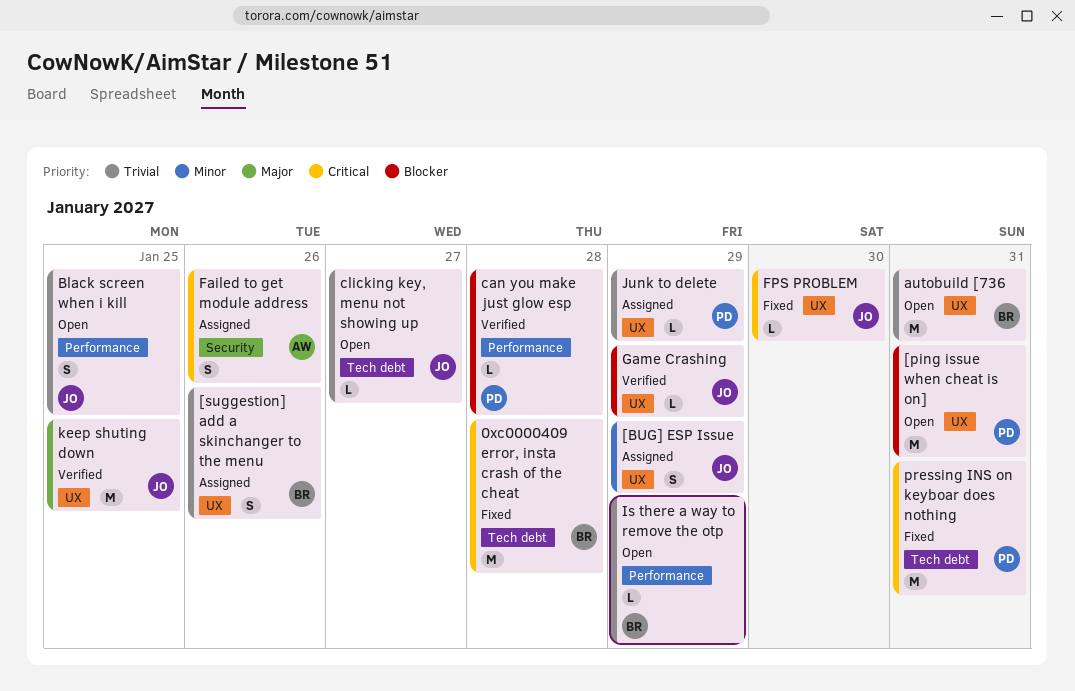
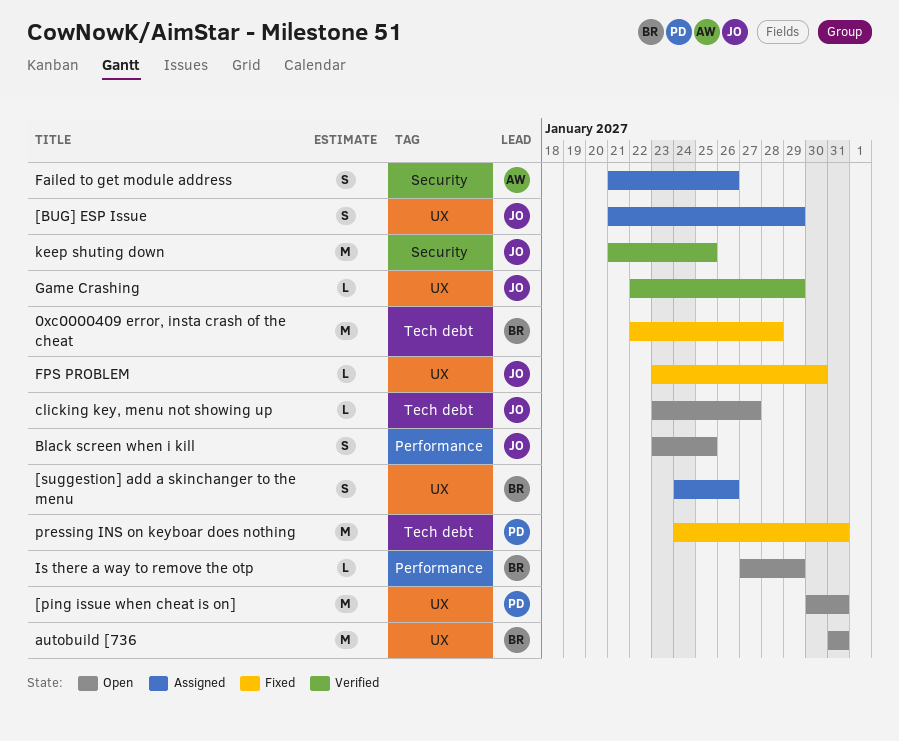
can you make just glow esp: present -> none
Junk to delete: present -> none
keep shuting down, label: UX -> Security

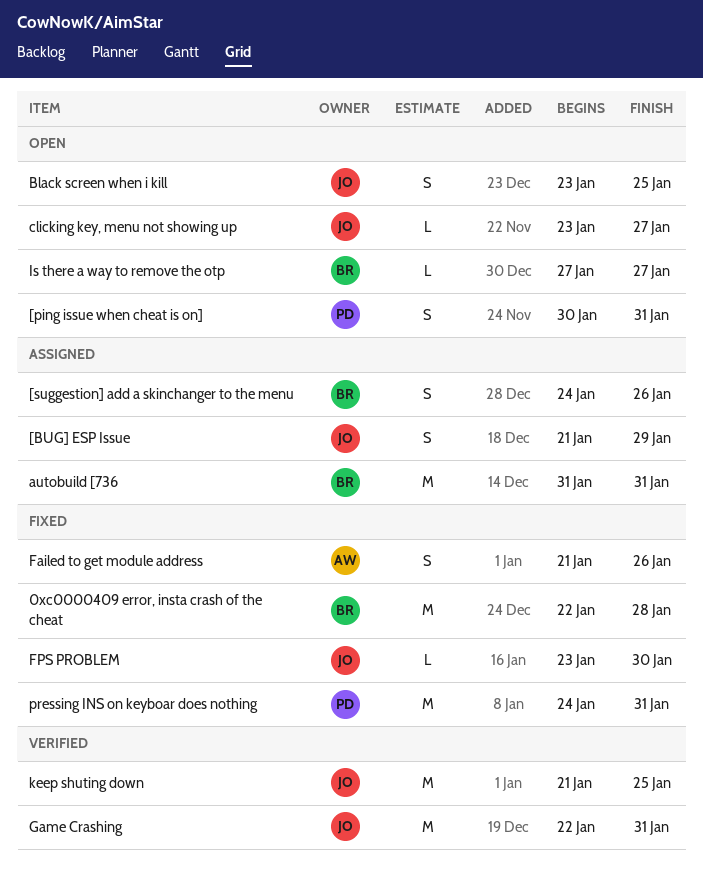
[ping issue when cheat is on], estimate: M -> S
autobuild [736, status: Open -> Assigned
Failed to get module address, status: Assigned -> Fixed
Game Crashing, estimate: L -> M
Game Crashing, due: Jan 29 -> Jan 31
Is there a way to remove the otp, due: Jan 29 -> Jan 27

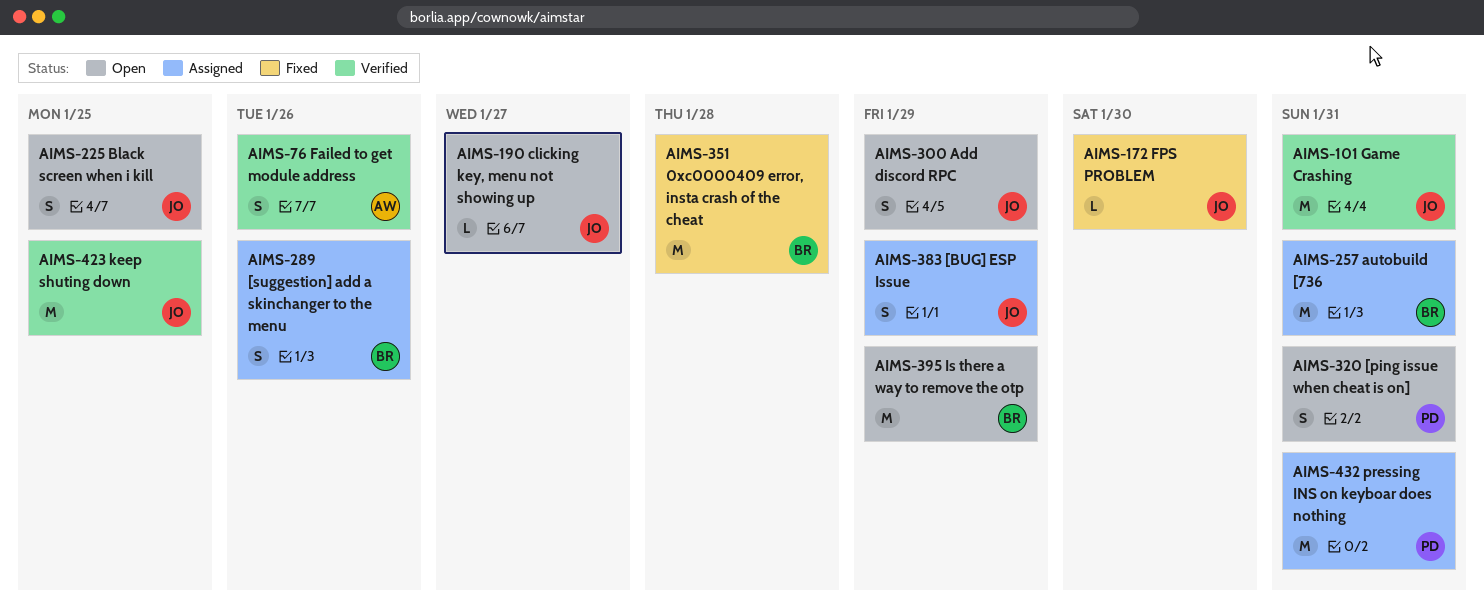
Add discord RPC: none -> present
Failed to get module address, status: Fixed -> Verified
Is there a way to remove the otp, estimate: L -> M
Is there a way to remove the otp, due: Jan 27 -> Jan 29
pressing INS on keyboar does nothing, status: Fixed -> Assigned

